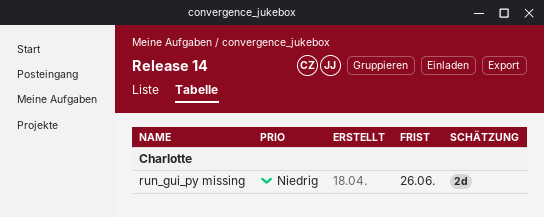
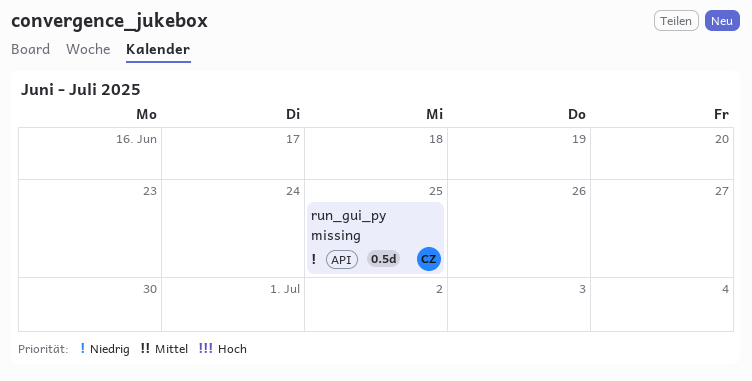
run_gui_py missing, estimate: 2d -> 0.5d
run_gui_py missing, due: Jun 26 -> Jun 25

